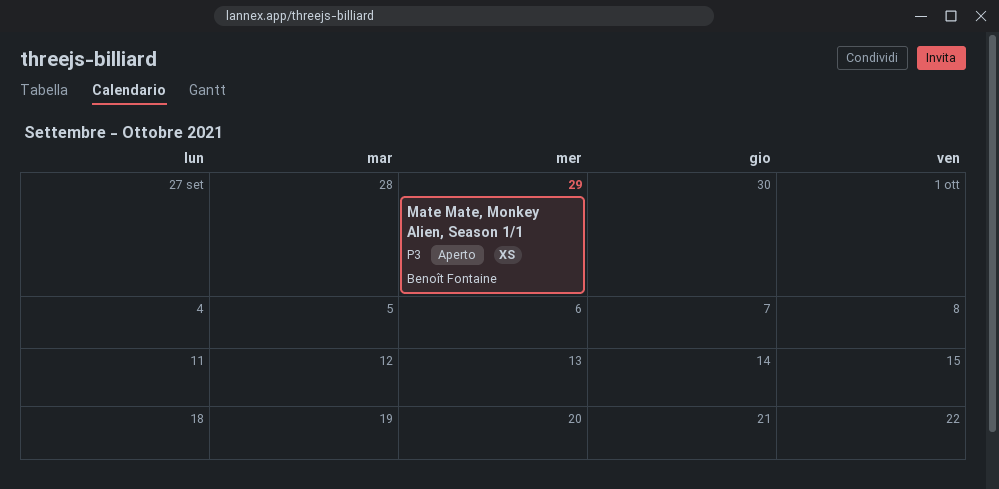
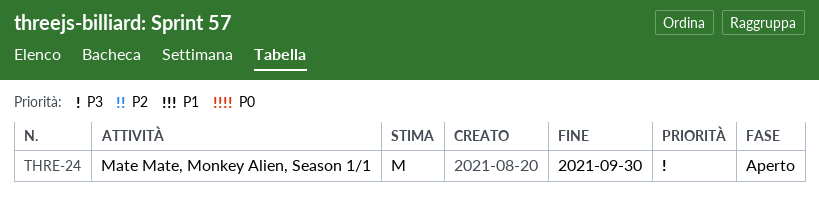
Mate Mate, Monkey Alien, Season 1/1, estimate: XS -> M
Mate Mate, Monkey Alien, Season 1/1, due: Sep 29 -> Sep 30

